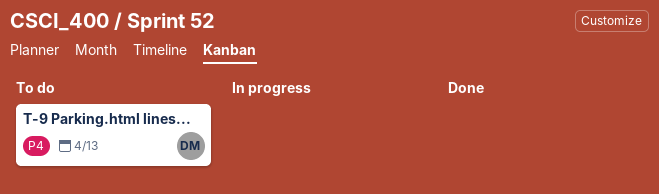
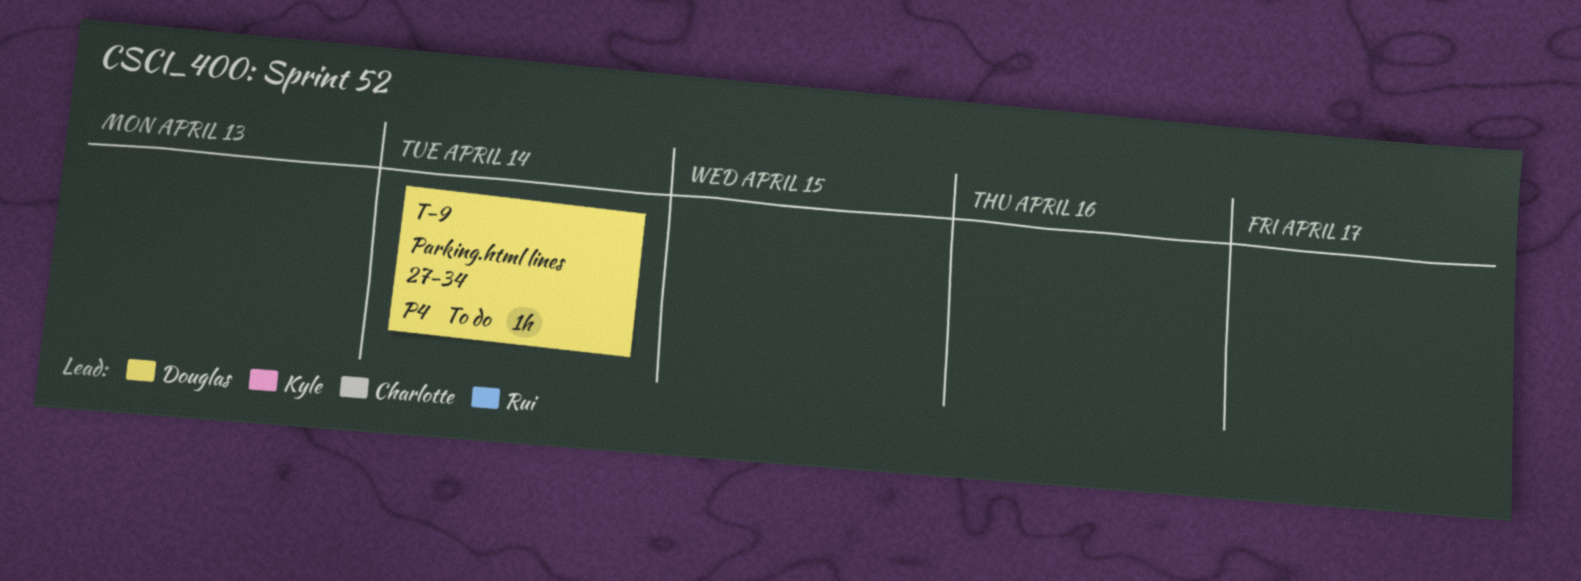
T-9, due: Apr 13 -> Apr 14

